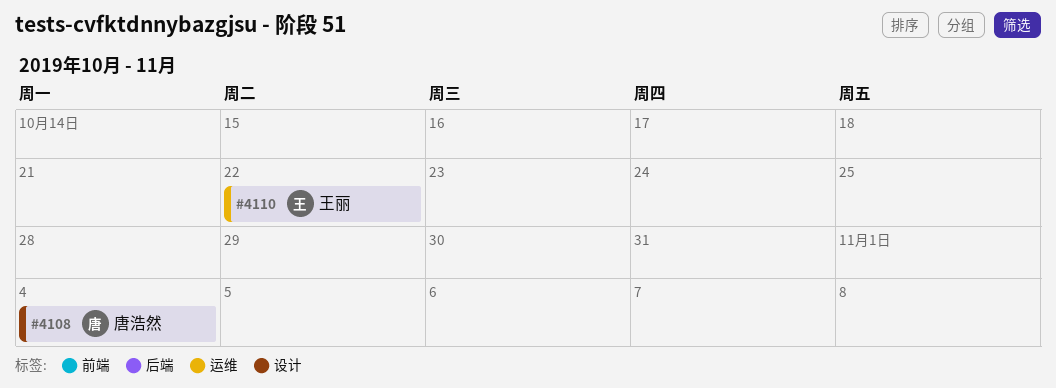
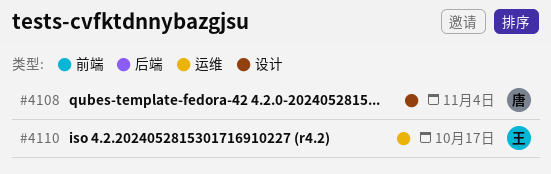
#4110, due: Oct 22 -> Oct 17

